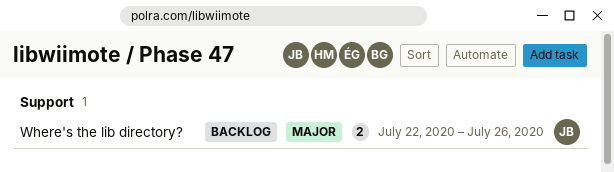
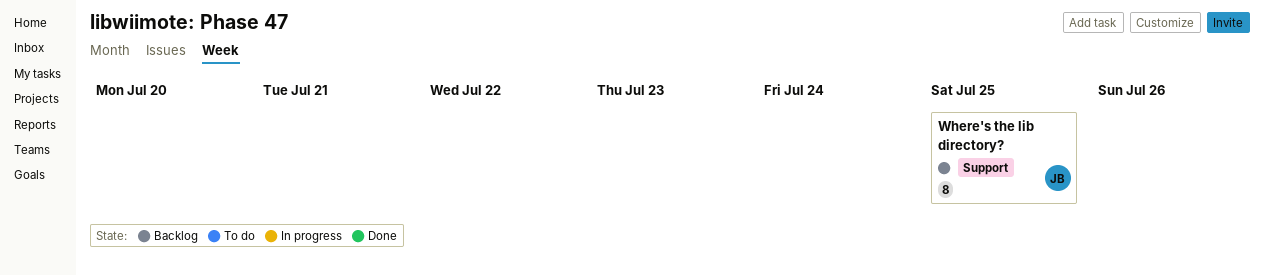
Where's the lib directory?, estimate: 2 -> 8
Where's the lib directory?, due: Jul 26 -> Jul 25

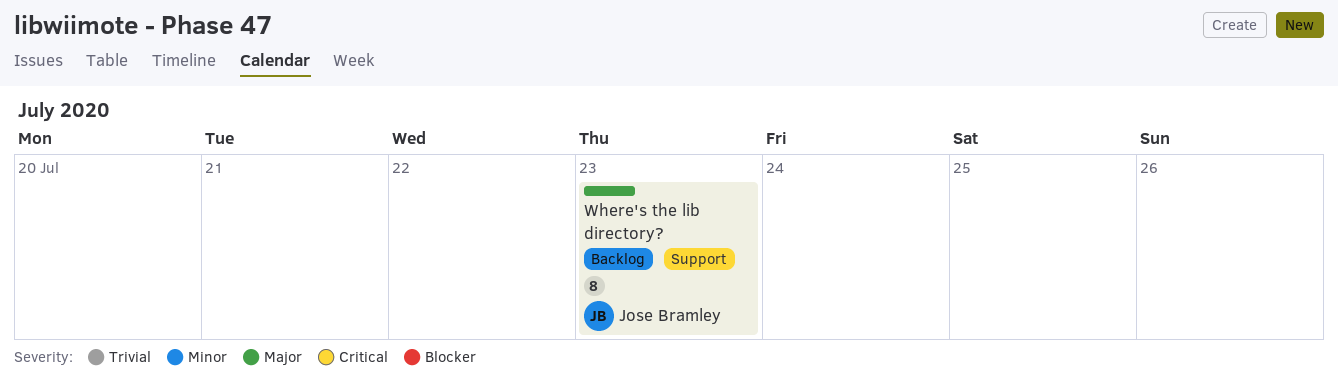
Where's the lib directory?, due: Jul 25 -> Jul 23

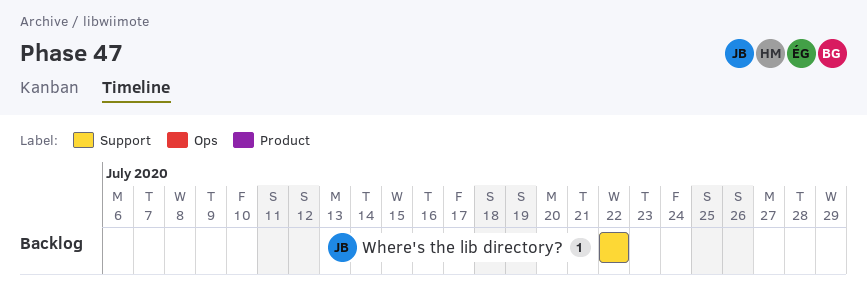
Where's the lib directory?, estimate: 8 -> 1
Where's the lib directory?, due: Jul 23 -> Jul 22

